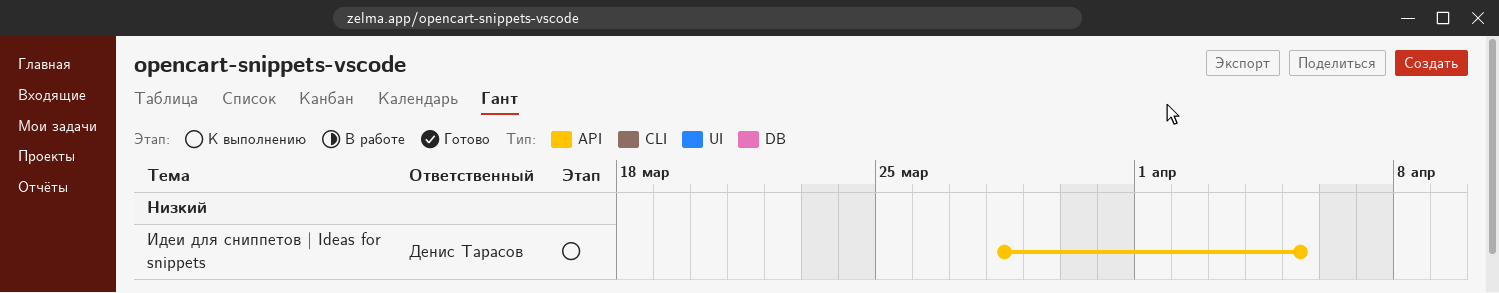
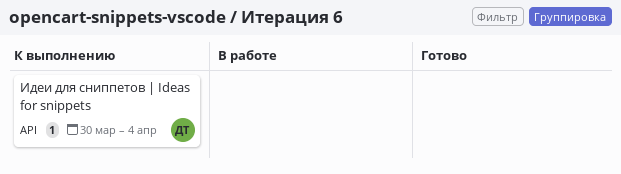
Идеи для сниппетов | Ideas for snippets, start: Mar 28 -> Mar 30
Идеи для сниппетов | Ideas for snippets, due: Apr 5 -> Apr 4

